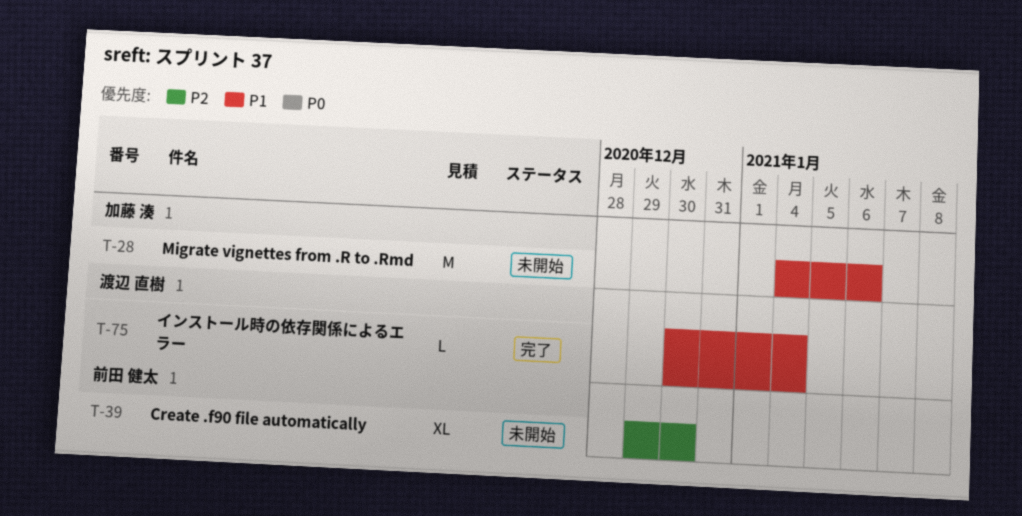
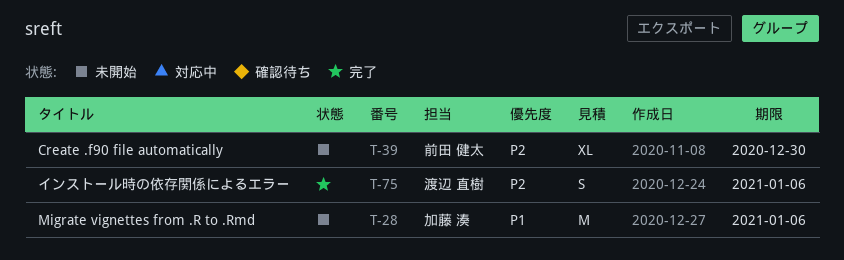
T-75, priority: P1 -> P2
T-75, estimate: L -> S
T-75, due: Jan 4 -> Jan 6

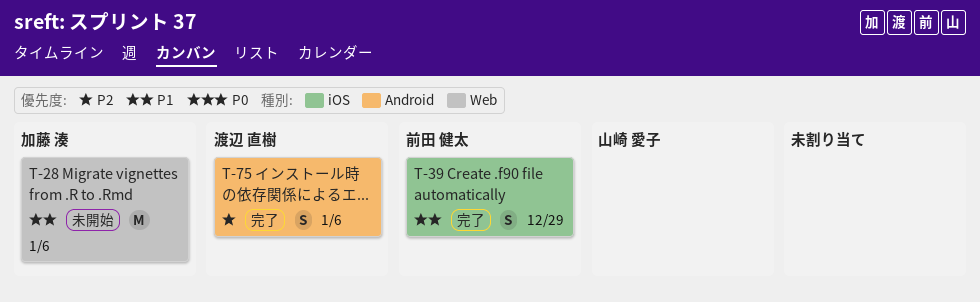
T-39, status: 未開始 -> 完了
T-39, priority: P2 -> P1
T-39, estimate: XL -> S
T-39, due: Dec 30 -> Dec 29

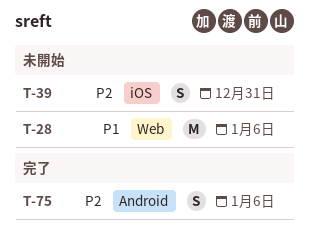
T-39, status: 完了 -> 未開始
T-39, priority: P1 -> P2
T-39, due: Dec 29 -> Dec 31

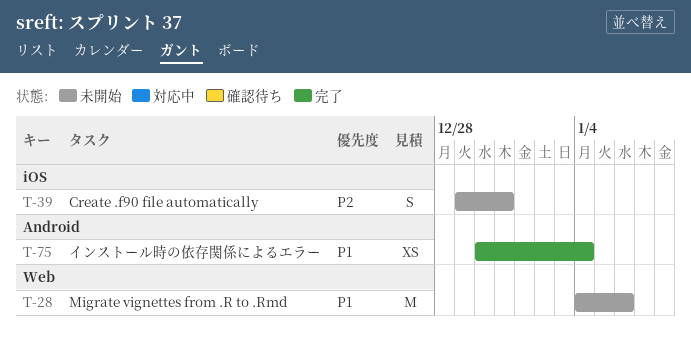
T-75, priority: P2 -> P1
T-75, estimate: S -> XS
T-75, due: Jan 6 -> Jan 4

